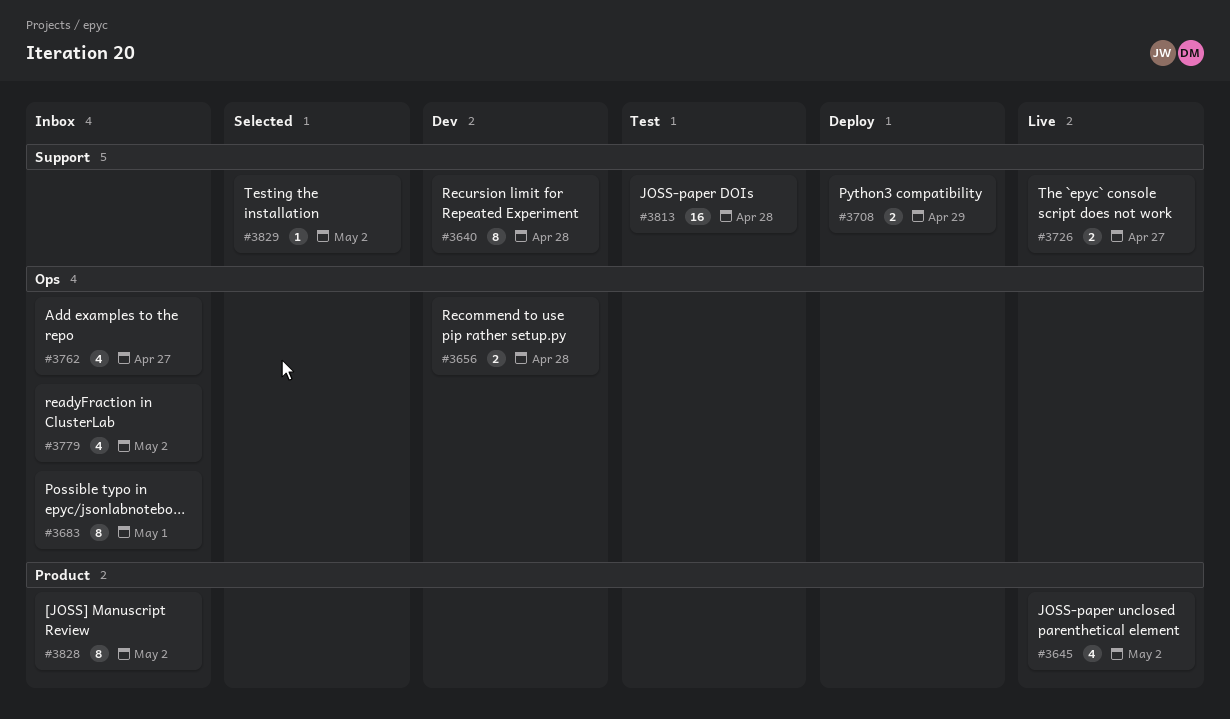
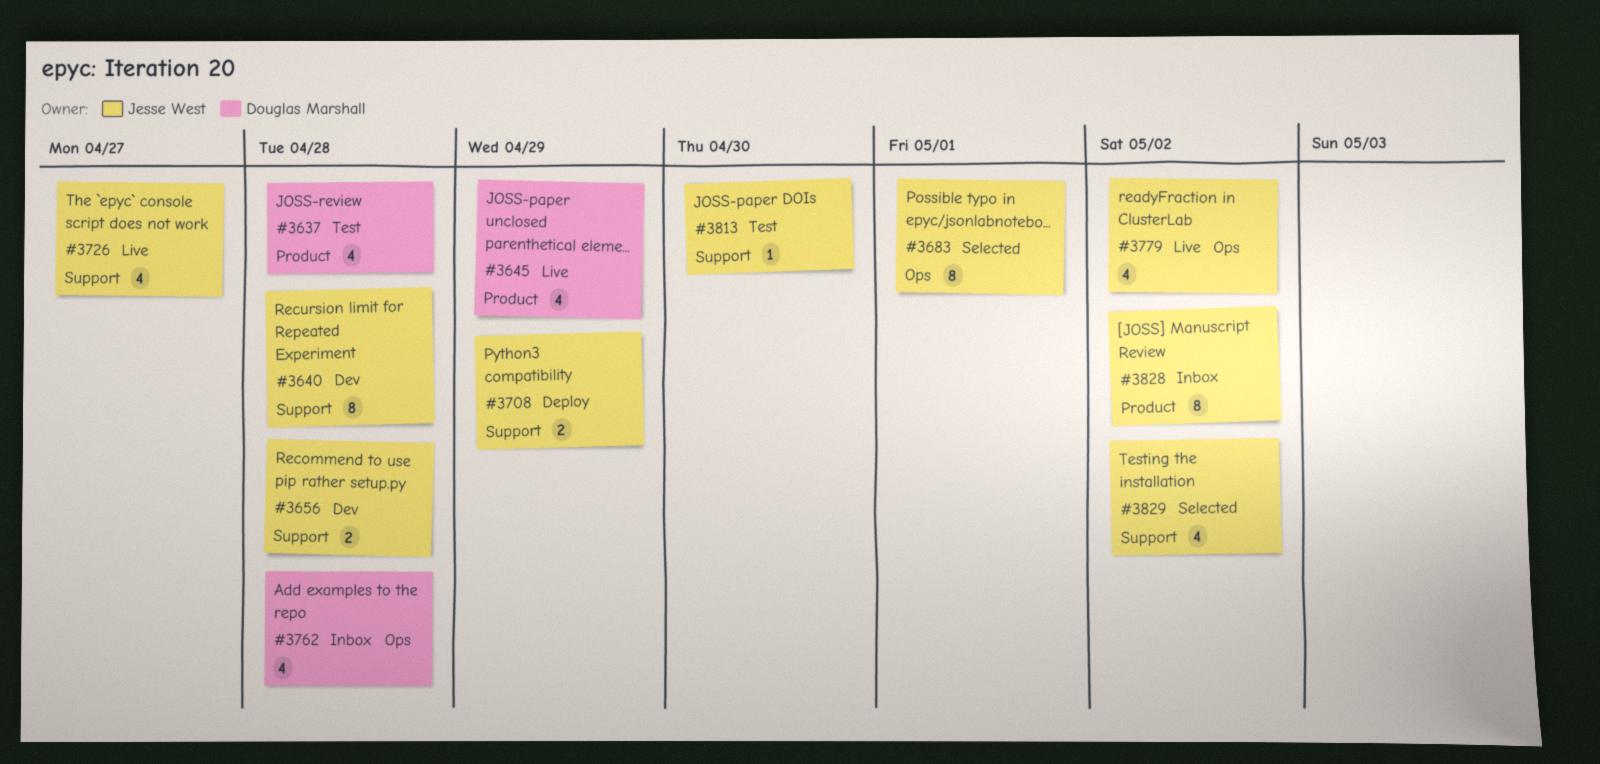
#3637: none -> present
#3645, due: May 2 -> Apr 29
#3656, label: Ops -> Support
#3683, status: Inbox -> Selected
#3726, estimate: 2 -> 4
#3762, due: Apr 27 -> Apr 28
#3779, status: Inbox -> Live
#3813, estimate: 16 -> 1
#3813, due: Apr 28 -> Apr 30
#3829, estimate: 1 -> 4

